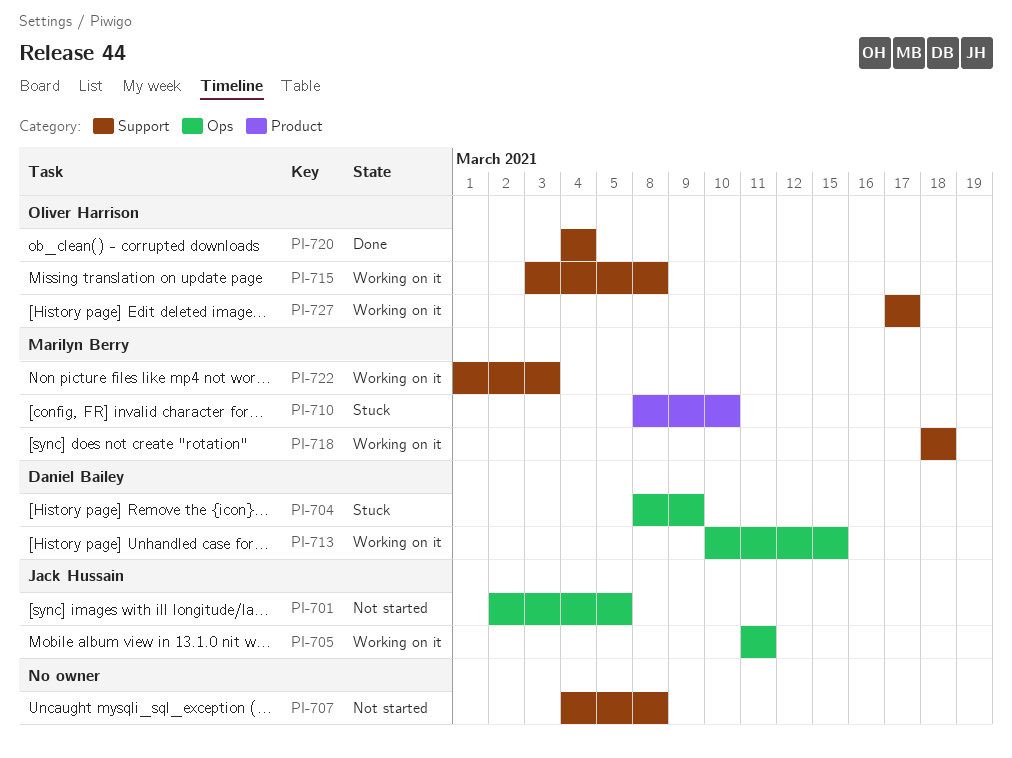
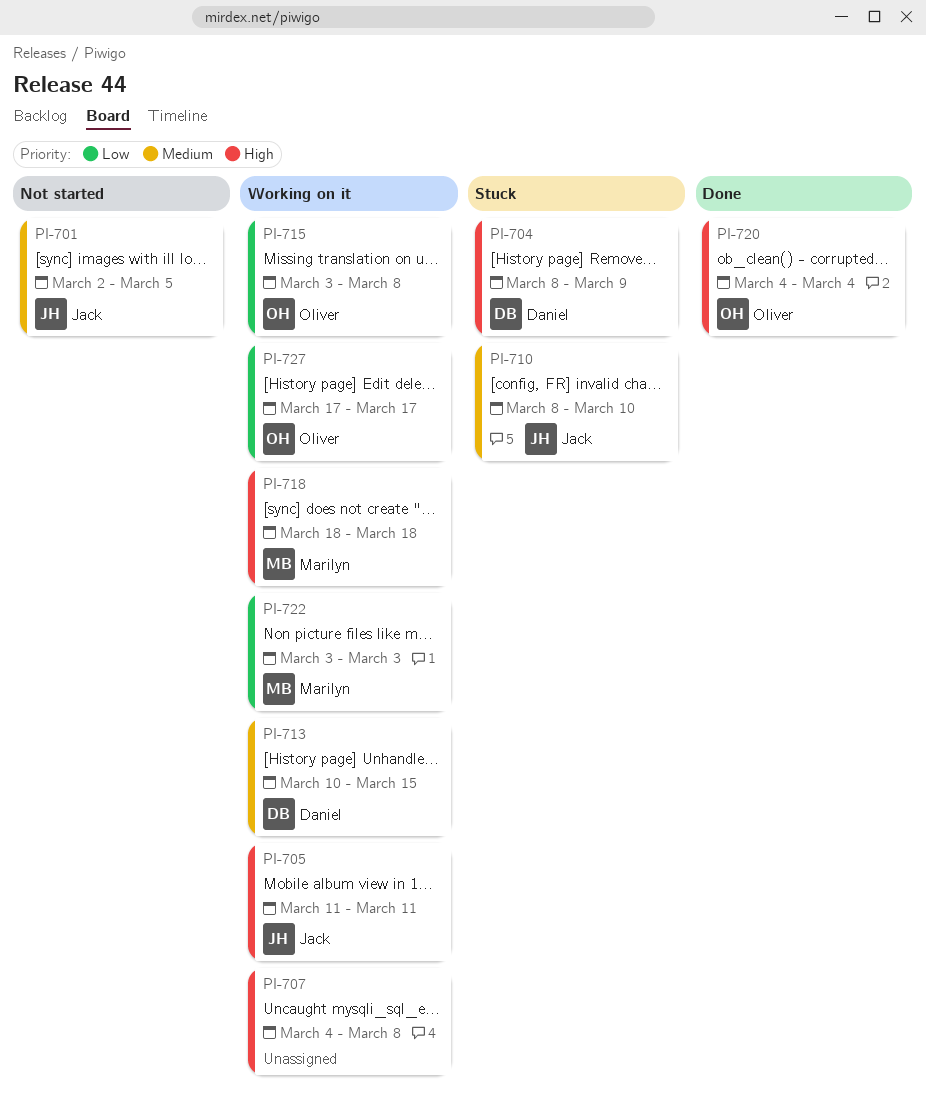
PI-707, status: Not started -> Working on it
PI-710, owner: Marilyn Berry -> Jack Hussain
PI-722, start: Mar 1 -> Mar 3

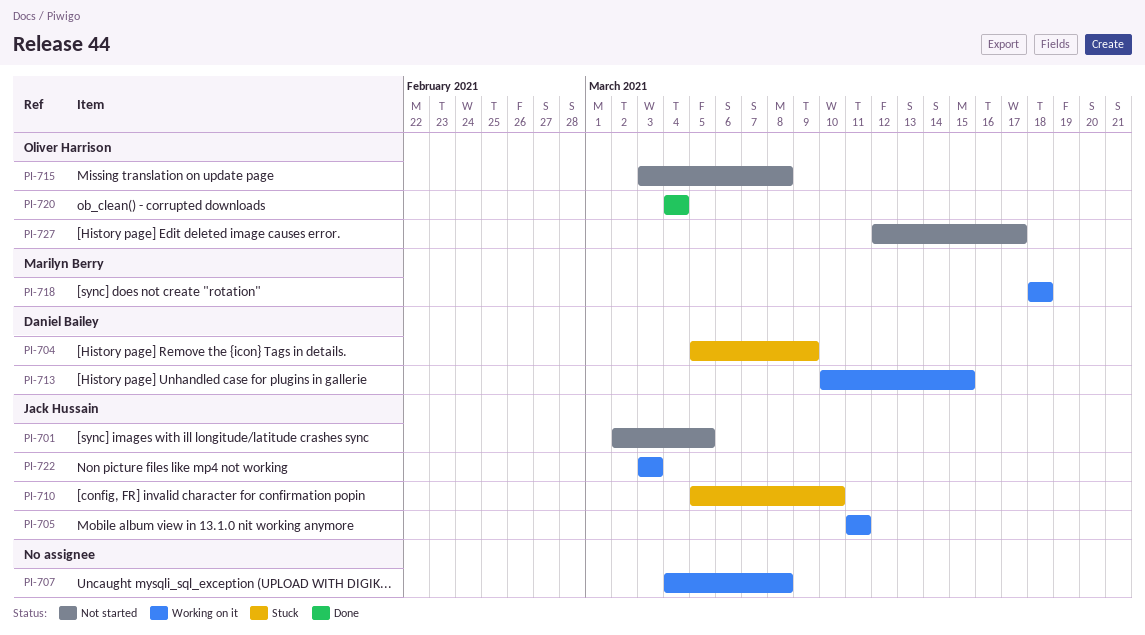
PI-704, start: Mar 8 -> Mar 5
PI-710, start: Mar 8 -> Mar 5
PI-715, status: Working on it -> Not started
PI-722, owner: Marilyn Berry -> Jack Hussain
PI-727, status: Working on it -> Not started
PI-727, start: Mar 17 -> Mar 12

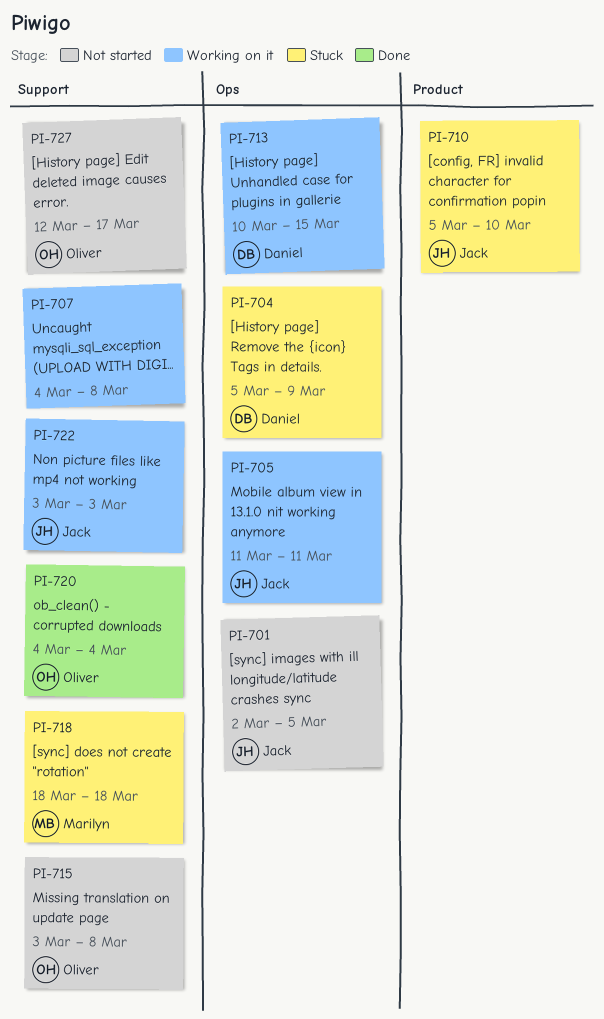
PI-718, status: Working on it -> Stuck

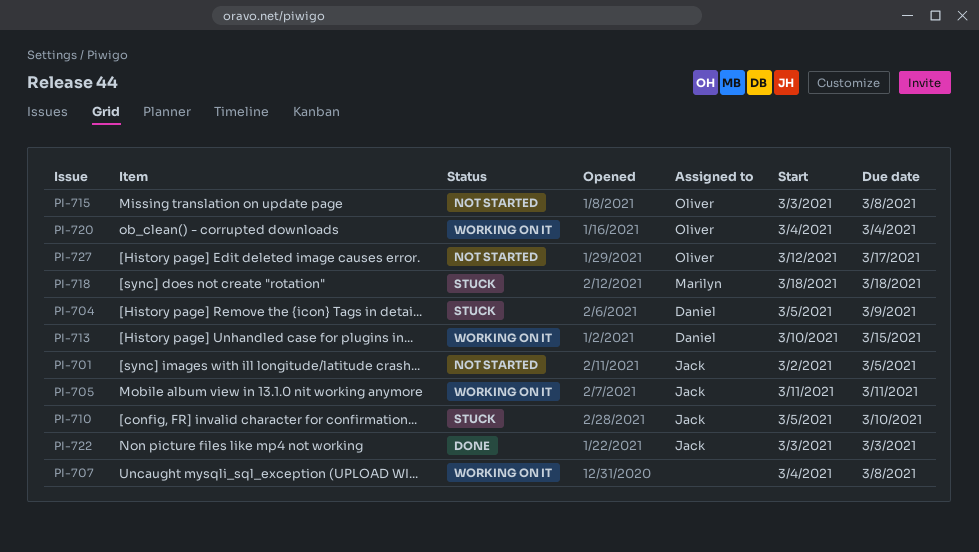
PI-720, status: Done -> Working on it
PI-722, status: Working on it -> Done

